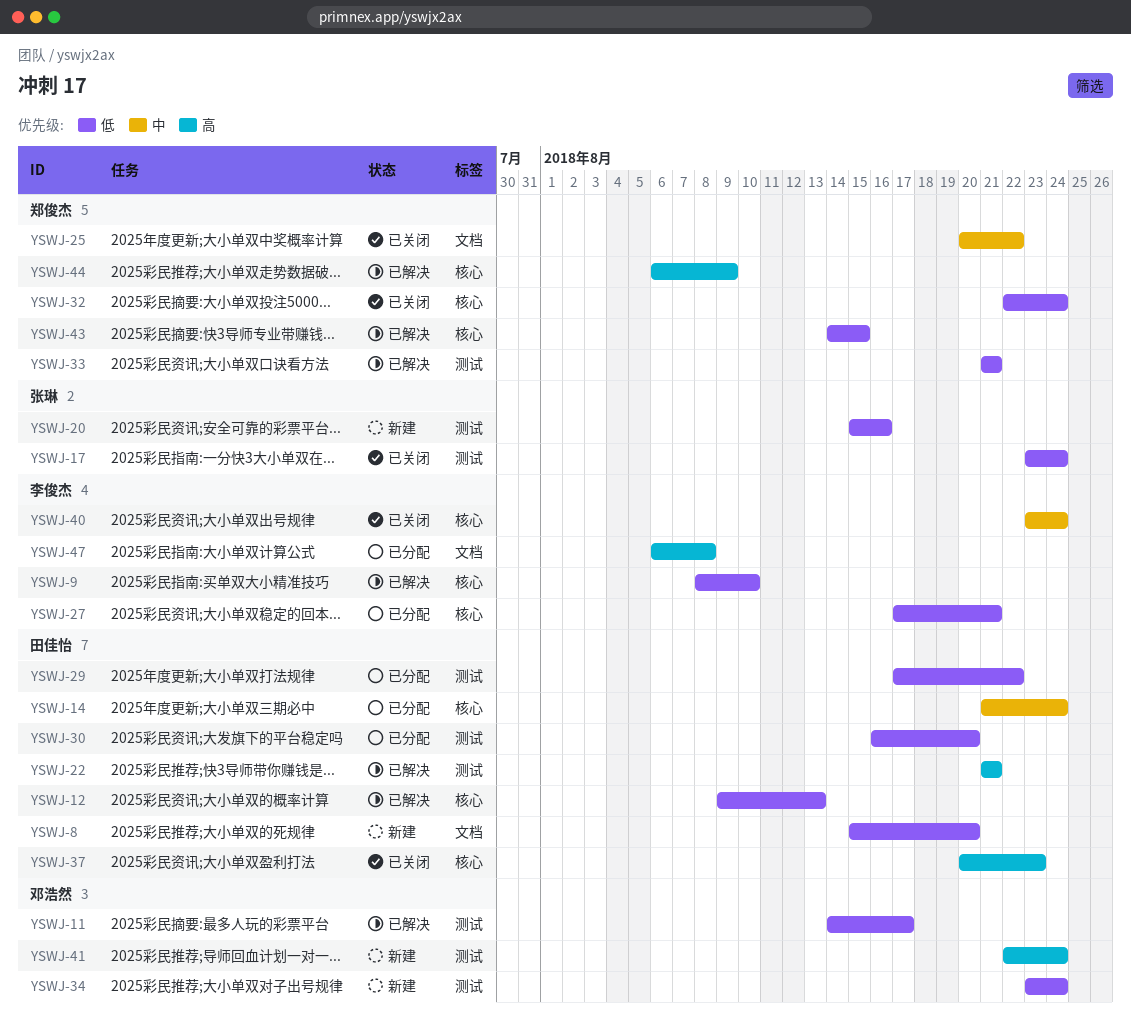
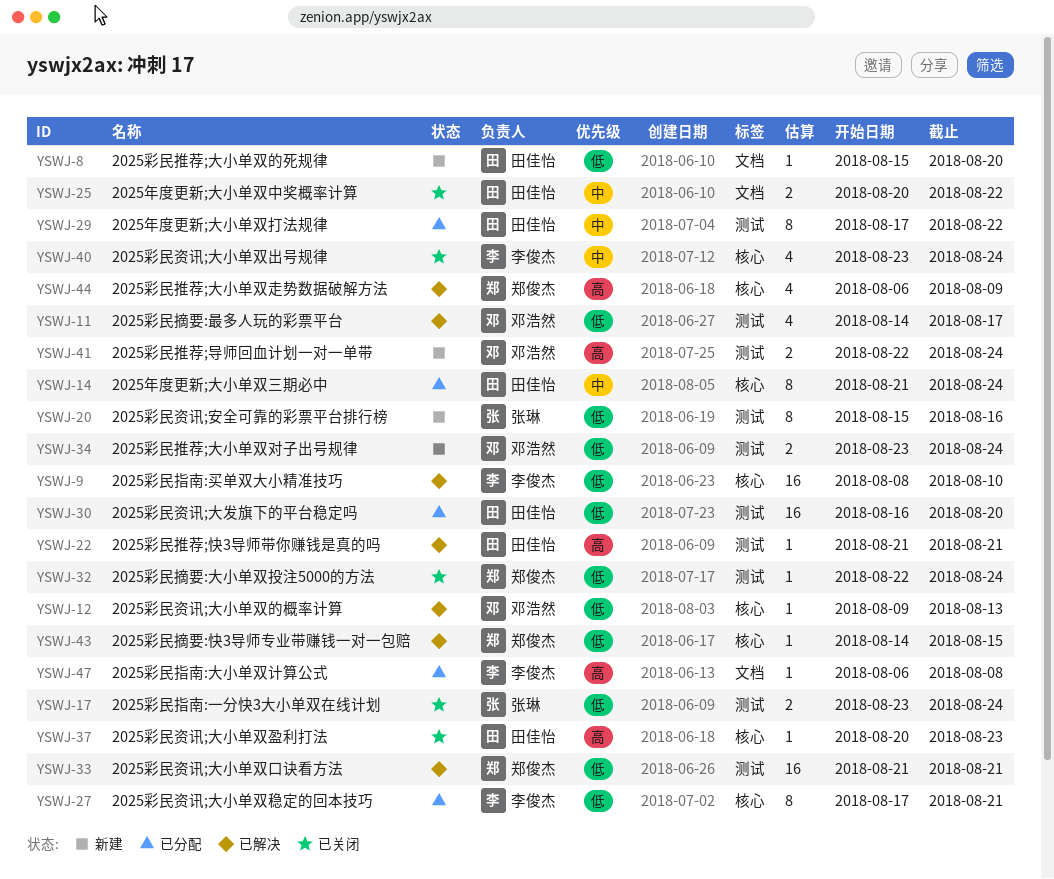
YSWJ-12, owner: 田佳怡 -> 邓浩然
YSWJ-25, owner: 郑俊杰 -> 田佳怡
YSWJ-29, priority: 低 -> 中
YSWJ-32, label: 核心 -> 测试

